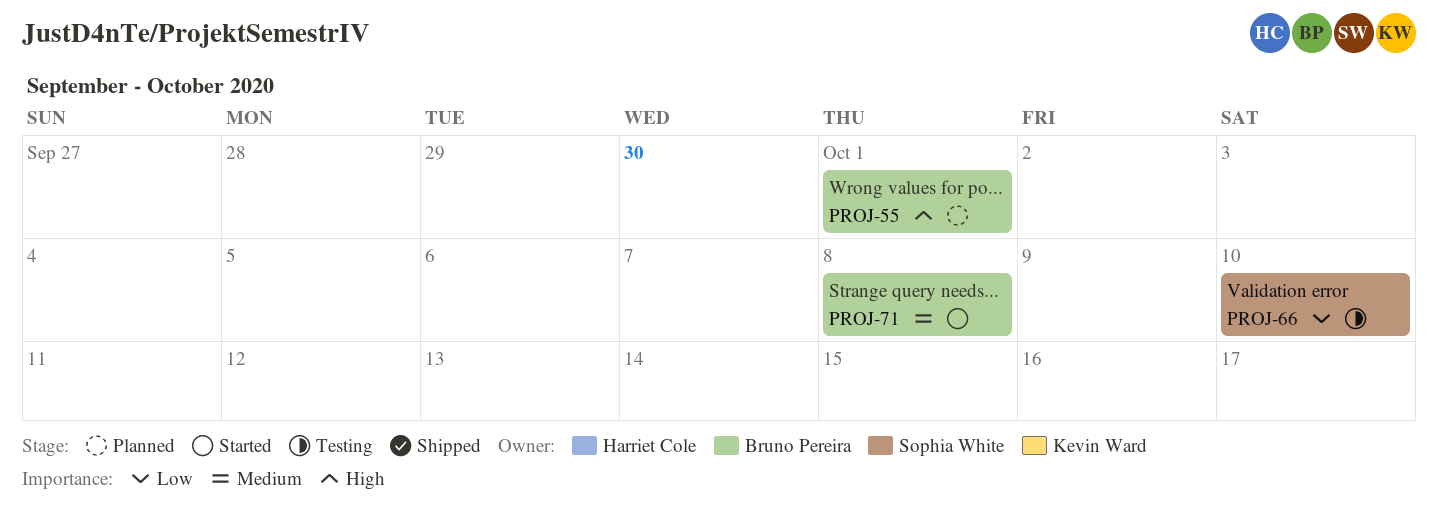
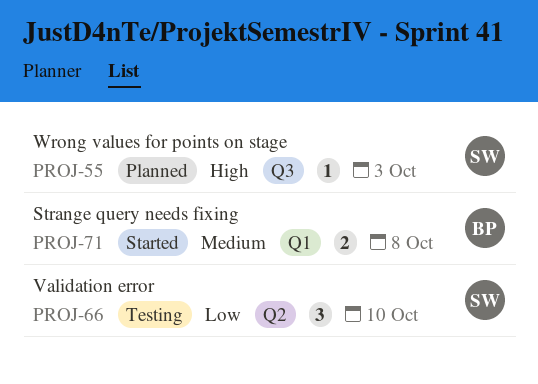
PROJ-55, owner: Bruno Pereira -> Sophia White
PROJ-55, due: Oct 1 -> Oct 3

